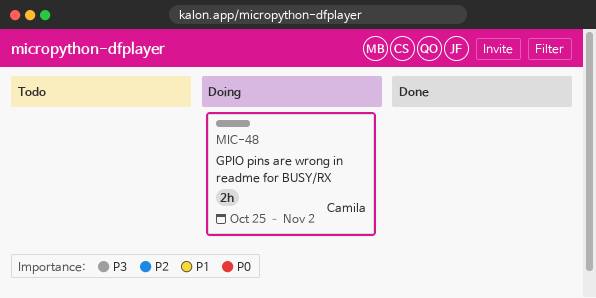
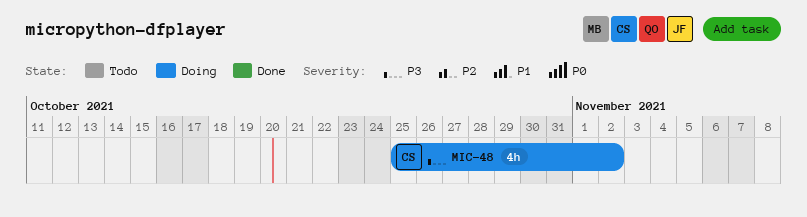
MIC-48, estimate: 2h -> 4h

